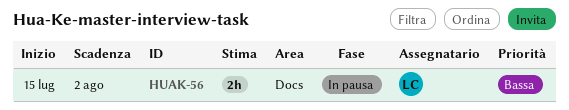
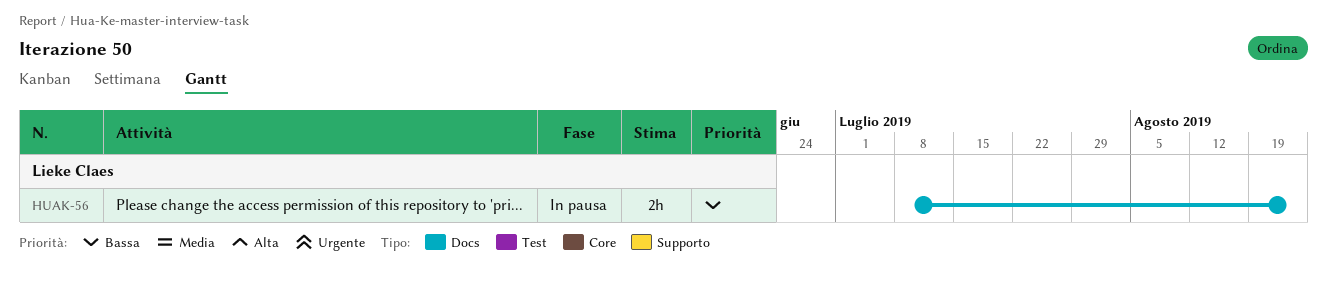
HUAK-56, start: Jul 15 -> Jul 8
HUAK-56, due: Aug 2 -> Aug 23

